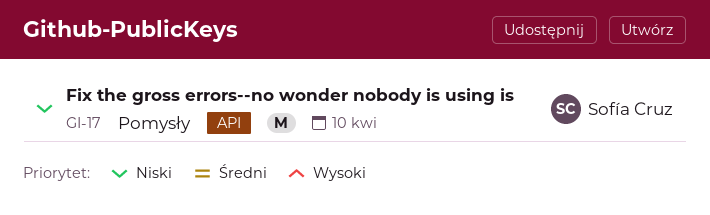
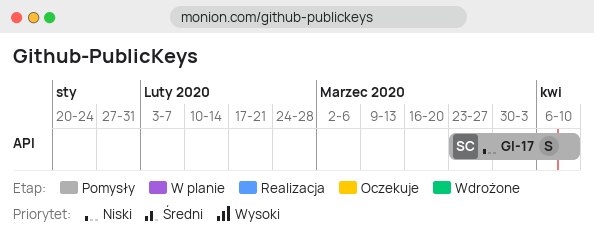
GI-17, estimate: M -> S

